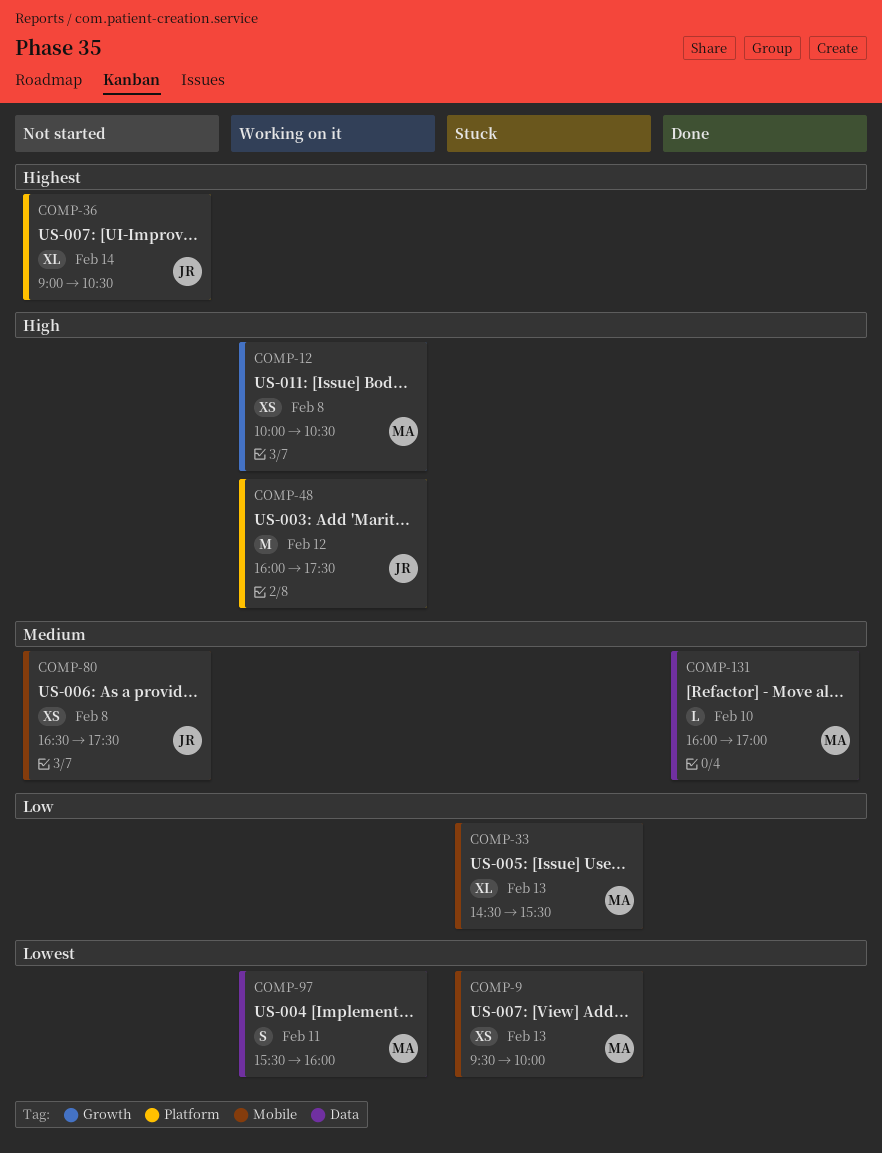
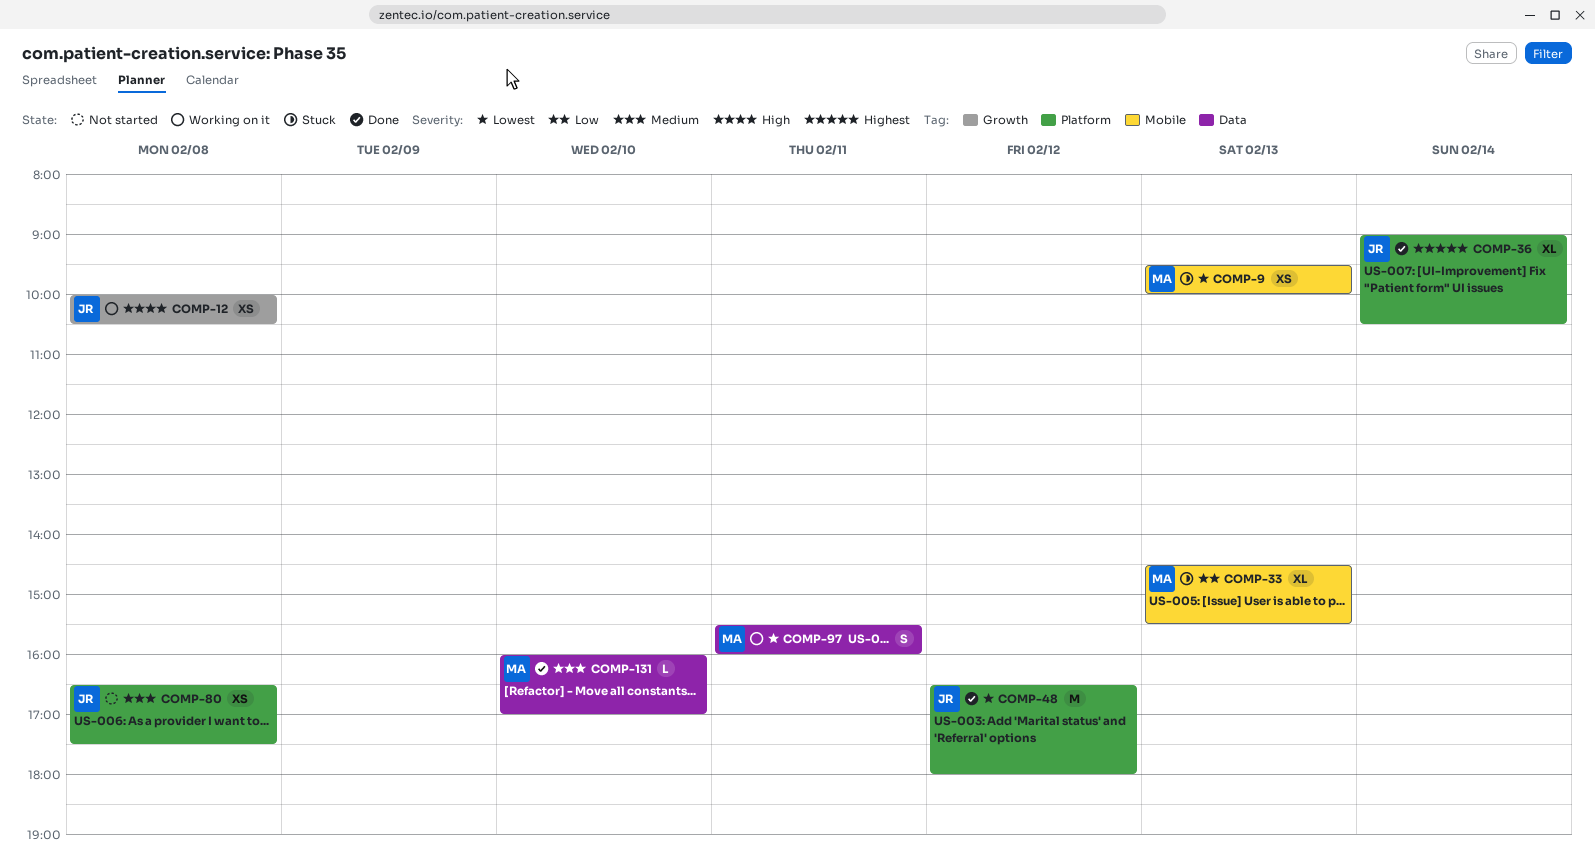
COMP-12, owner: MA -> JR
COMP-36, status: Not started -> Done
COMP-48, status: Working on it -> Done
COMP-48, priority: High -> Lowest
COMP-48, begins: 16:00 -> 16:30
COMP-48, ends: 17:30 -> 18:00
COMP-80, label: Mobile -> Platform

